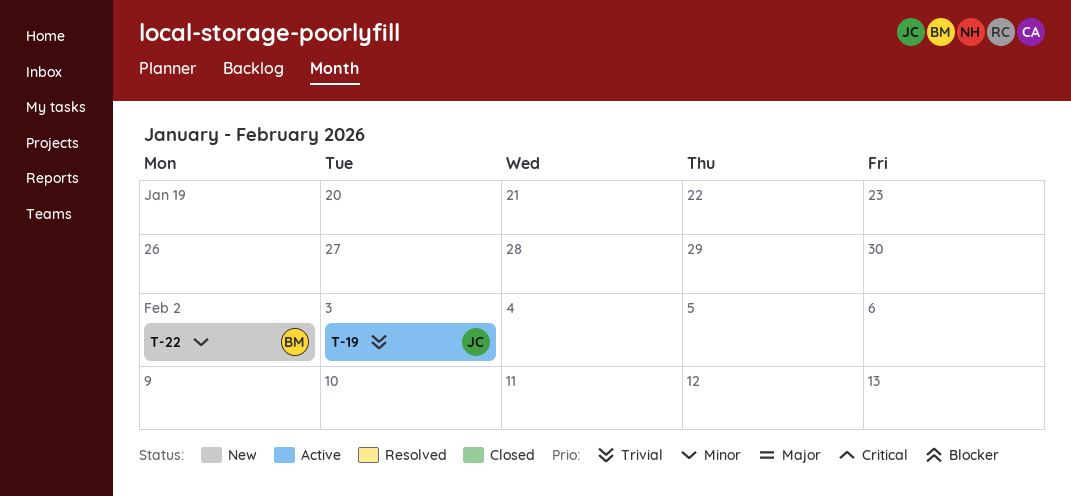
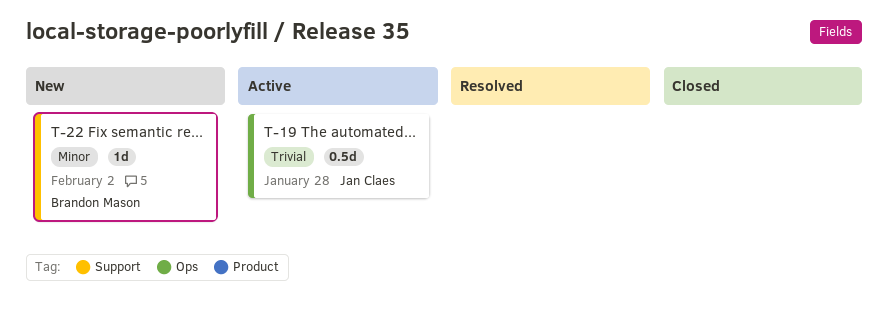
T-19, due: Feb 3 -> Jan 28

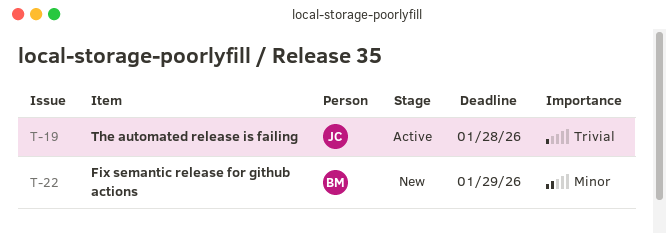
T-22, due: Feb 2 -> Jan 29

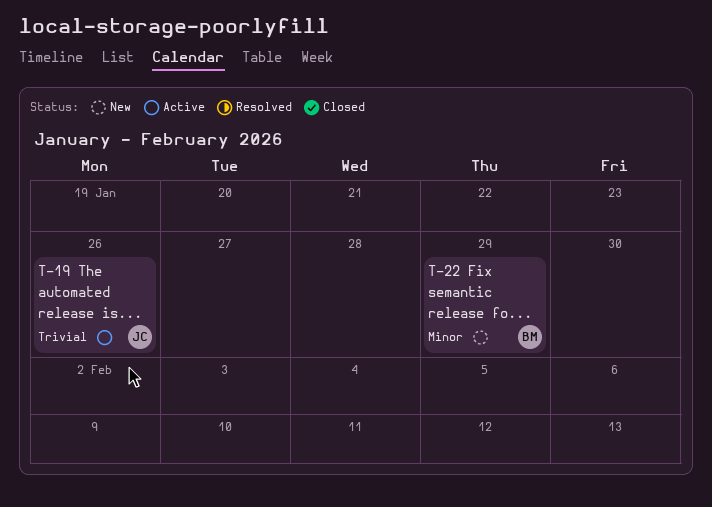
T-19, due: Jan 28 -> Jan 26

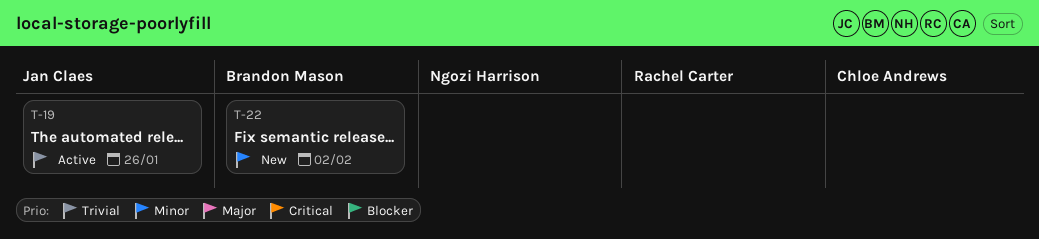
T-22, due: Jan 29 -> Feb 2

